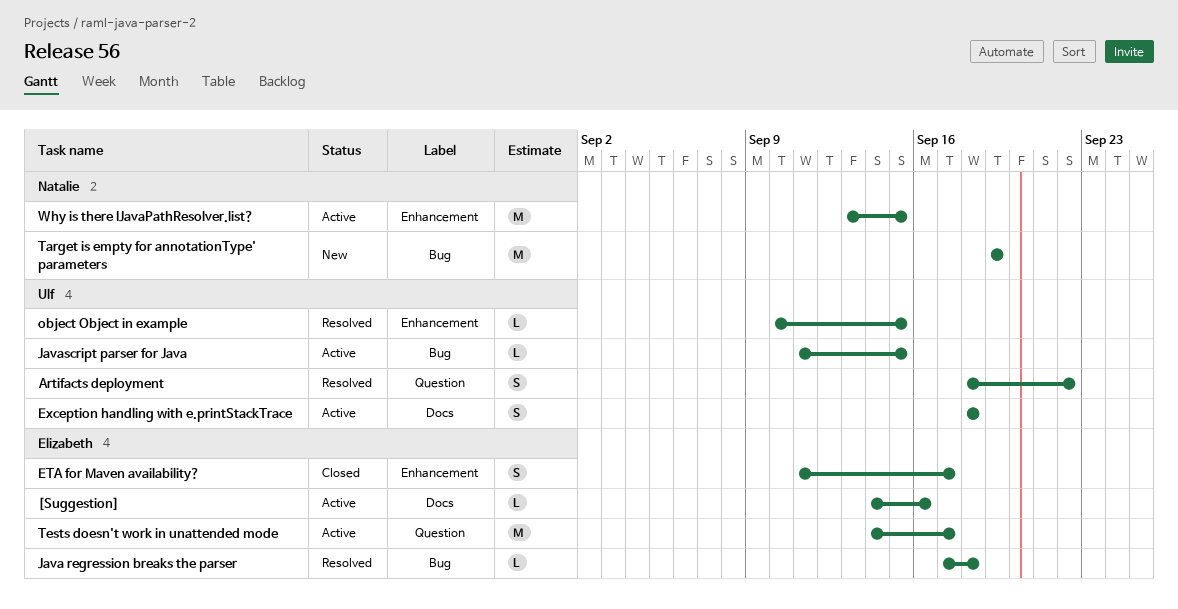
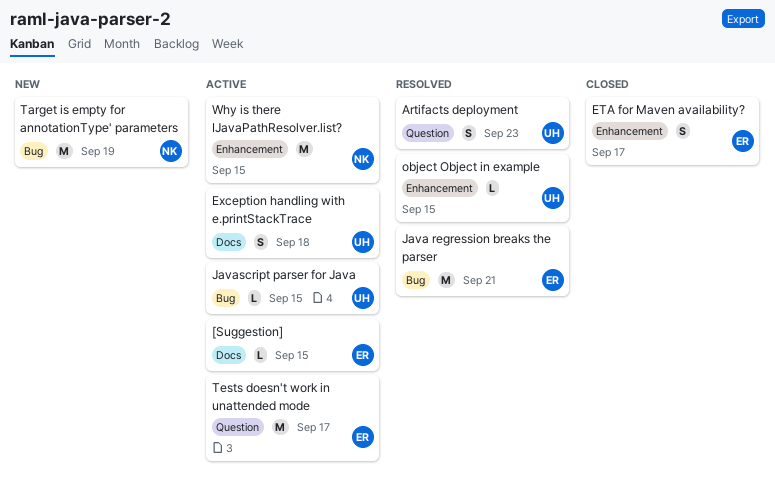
[Suggestion], due: Sep 16 -> Sep 15
Artifacts deployment, due: Sep 22 -> Sep 23
Java regression breaks the parser, estimate: L -> M
Java regression breaks the parser, due: Sep 18 -> Sep 21

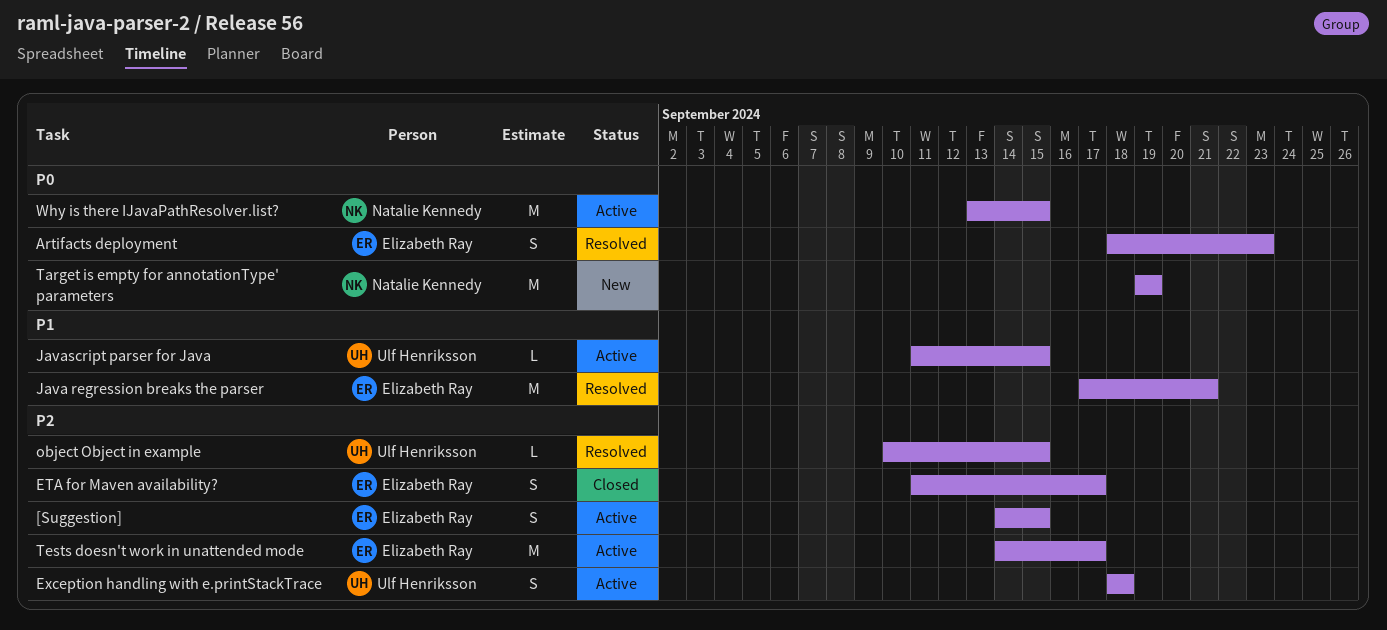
[Suggestion], estimate: L -> S
Artifacts deployment, owner: Ulf Henriksson -> Elizabeth Ray

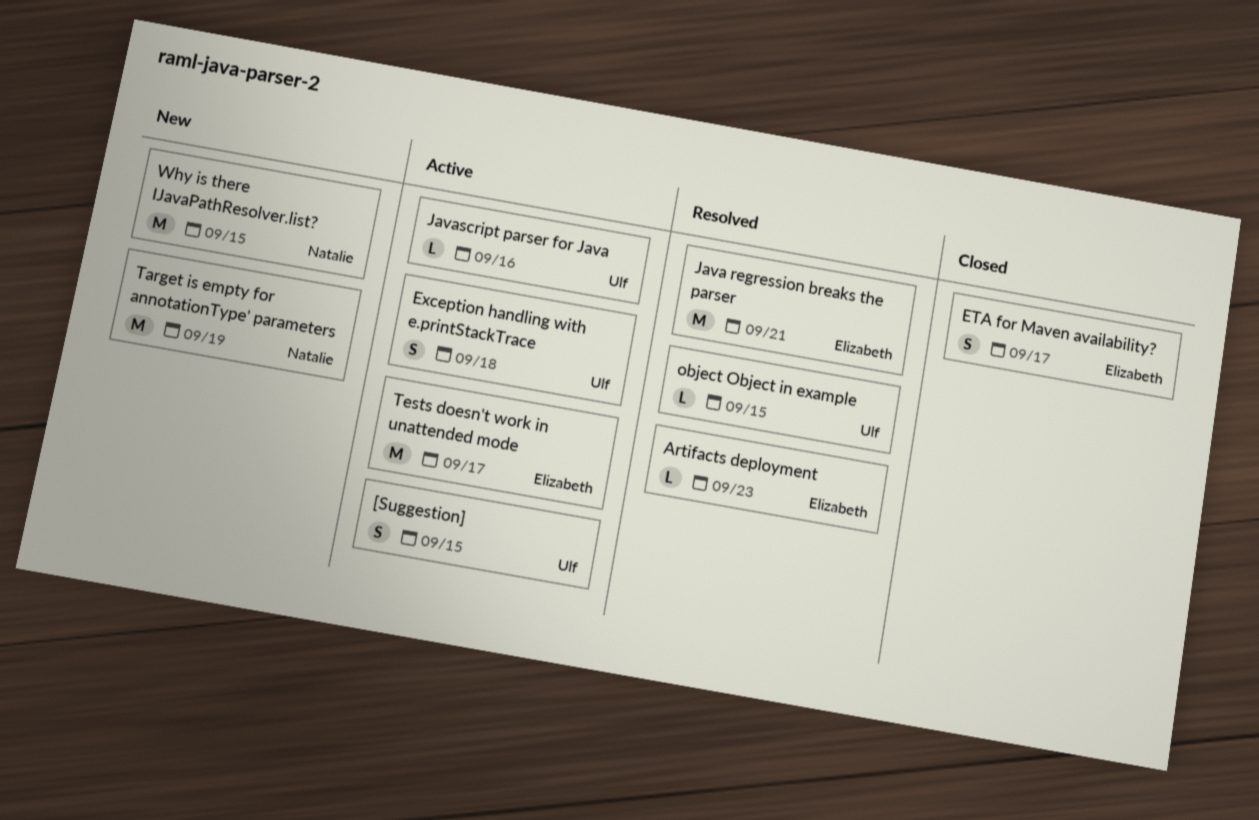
[Suggestion], owner: Elizabeth Ray -> Ulf Henriksson
Artifacts deployment, estimate: S -> L
Javascript parser for Java, due: Sep 15 -> Sep 16
Why is there IJavaPathResolver.list?, status: Active -> New

